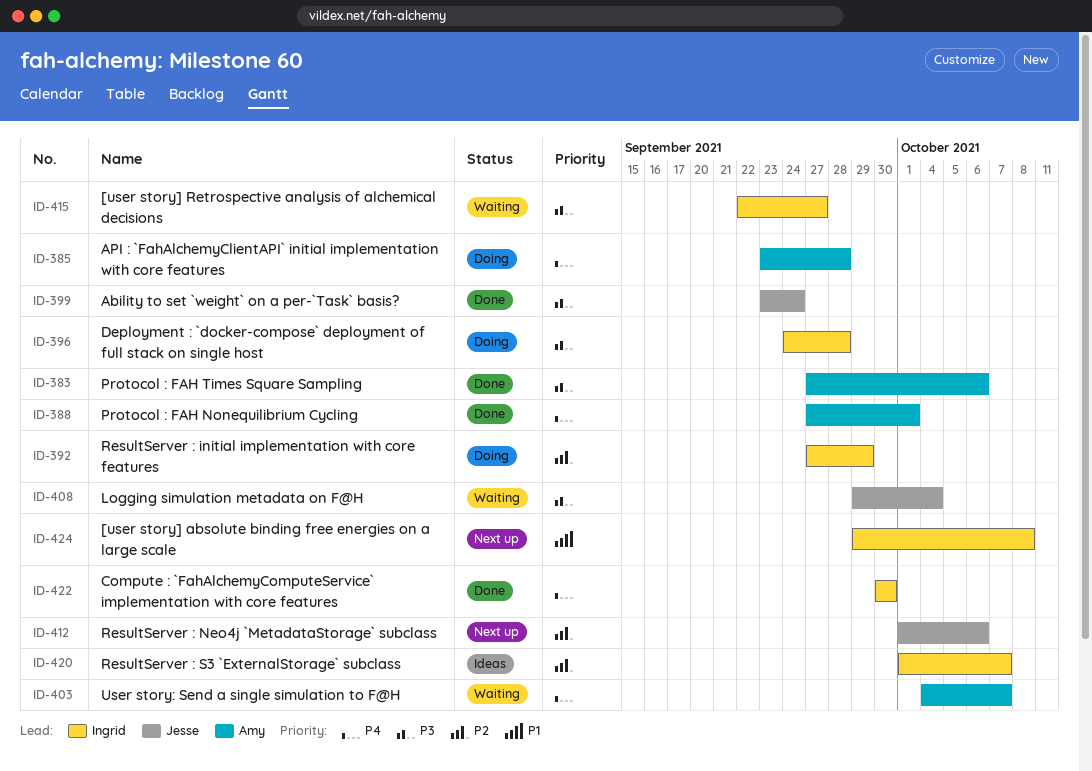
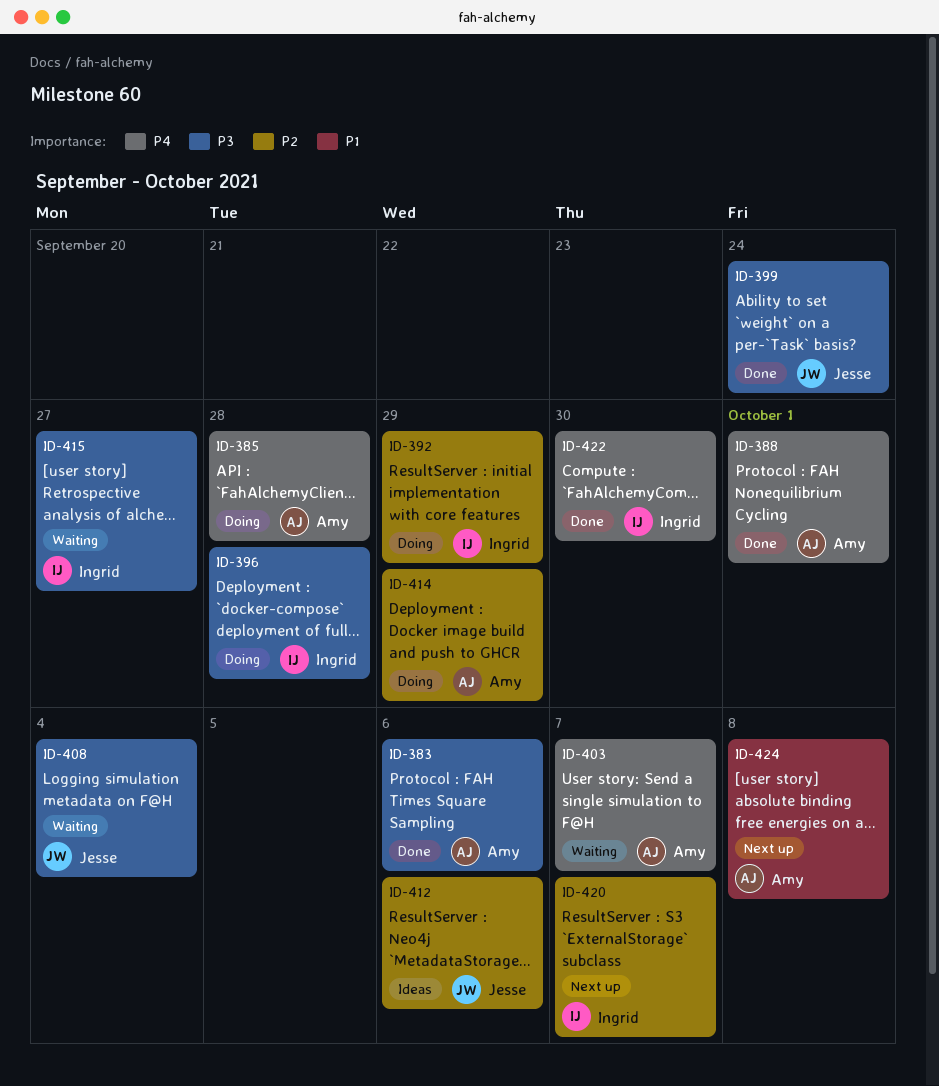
ID-412, status: Next up -> Ideas
ID-414: none -> present
ID-420, status: Ideas -> Next up
ID-424, owner: Ingrid -> Amy

